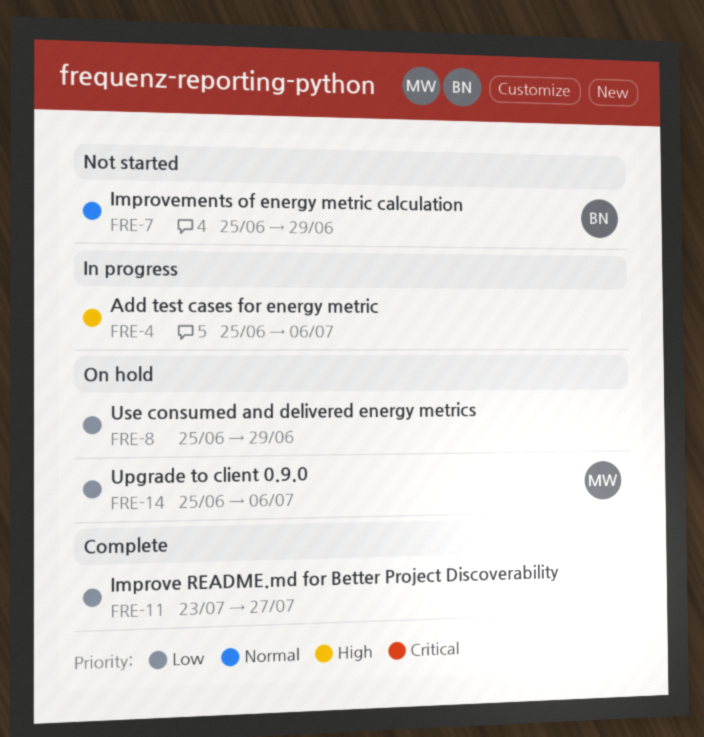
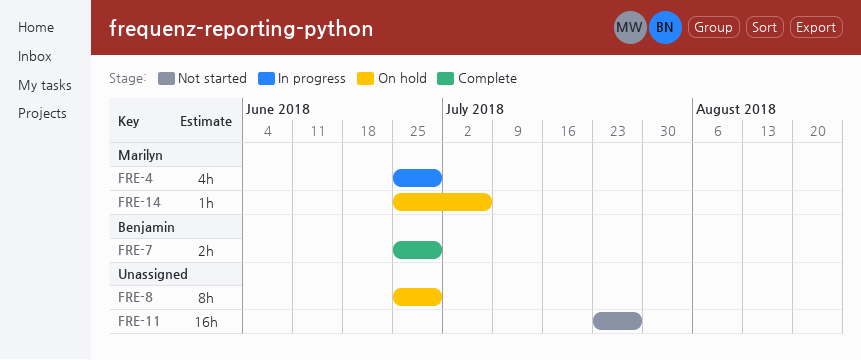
FRE-4, owner: none -> Marilyn
FRE-4, due: Jul 6 -> Jun 29
FRE-7, status: Not started -> Complete
FRE-11, status: Complete -> Not started

